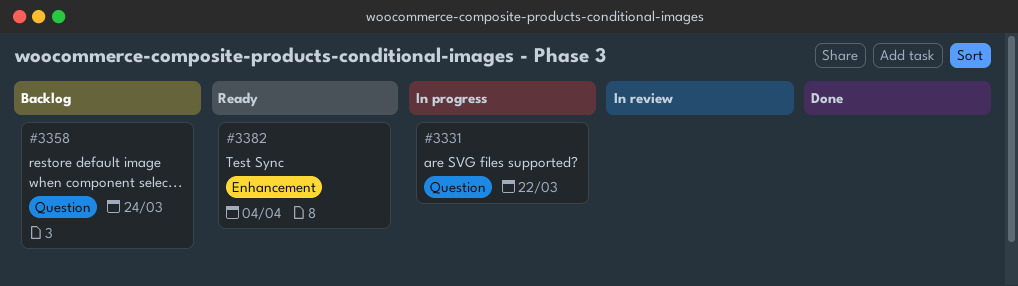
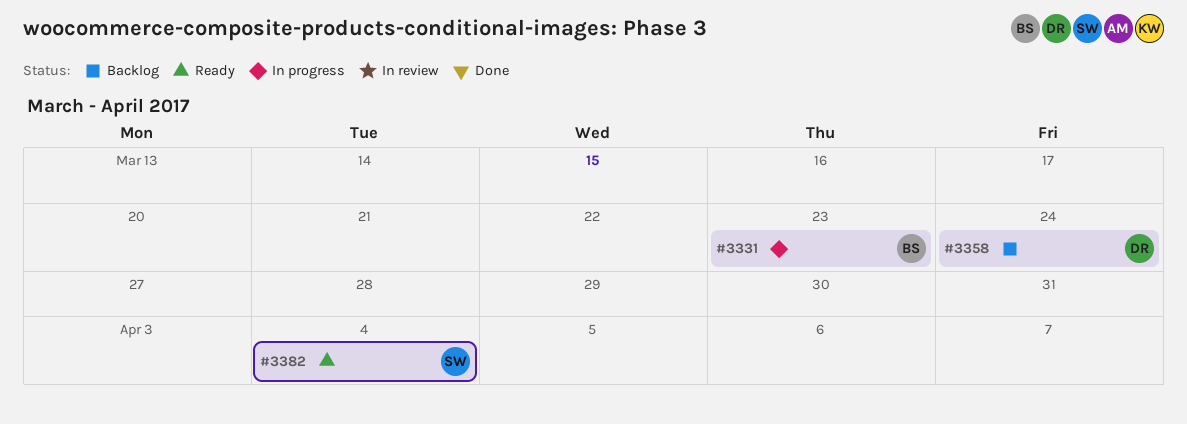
#3331, due: Mar 22 -> Mar 23

